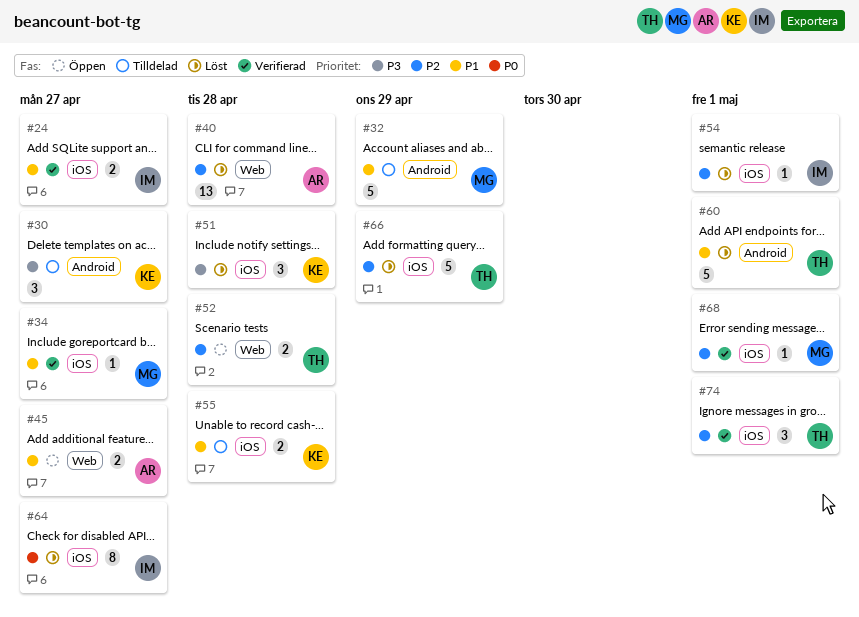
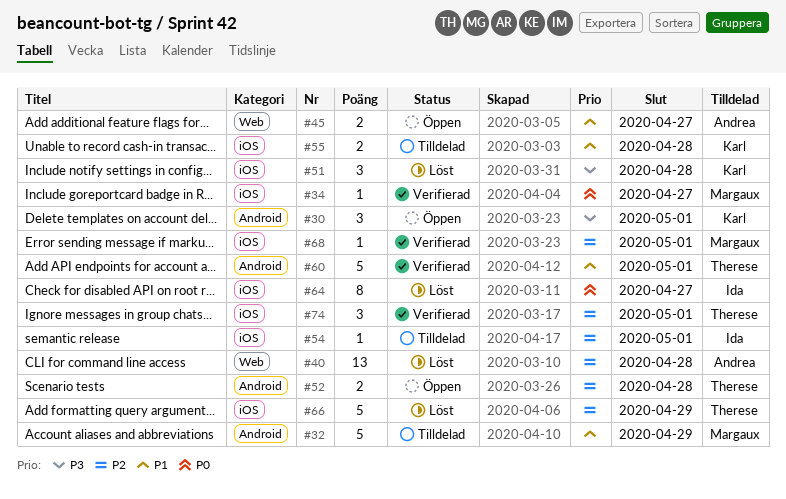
#24: present -> none
#30, status: Tilldelad -> Öppen
#30, due: Apr 27 -> May 1
#34, priority: P1 -> P0
#52, label: Web -> Android
#54, status: Löst -> Tilldelad
#60, status: Löst -> Verifierad

